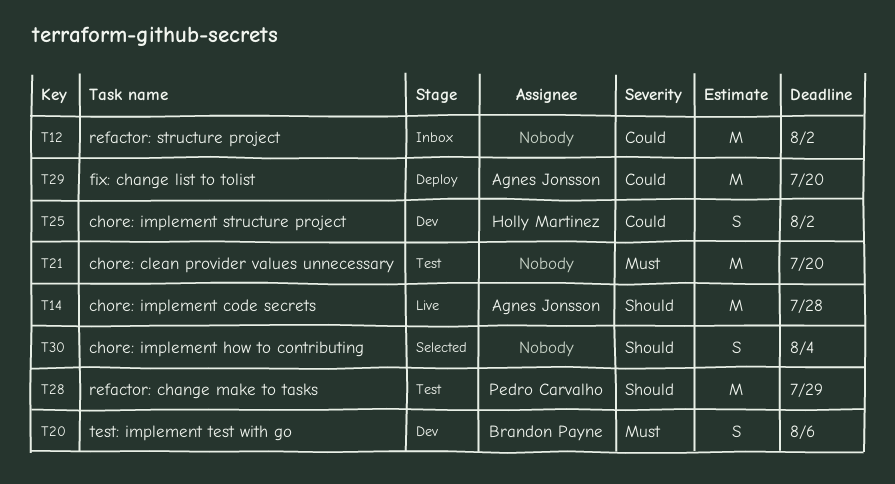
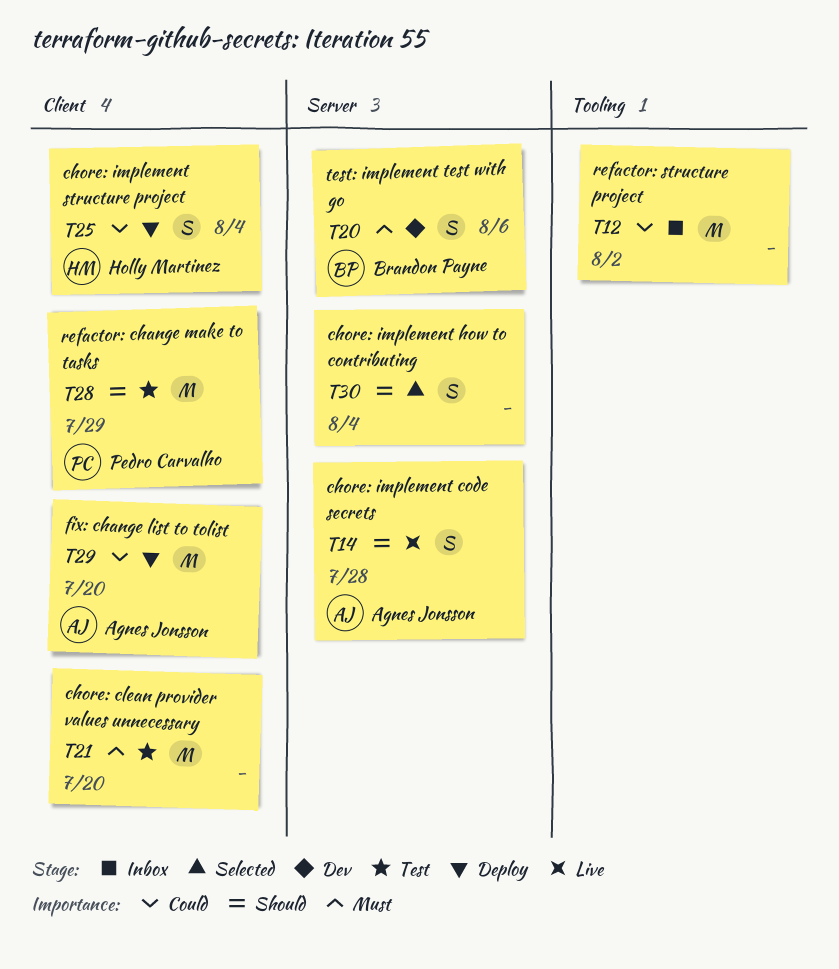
T14, estimate: M -> S
T25, status: Dev -> Deploy
T25, due: Aug 2 -> Aug 4

